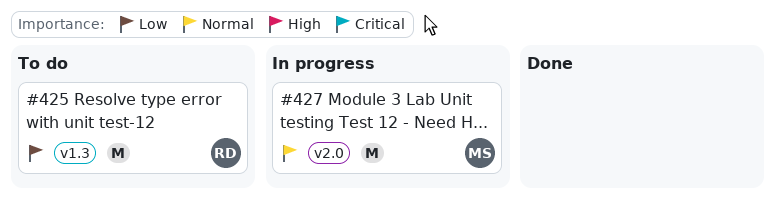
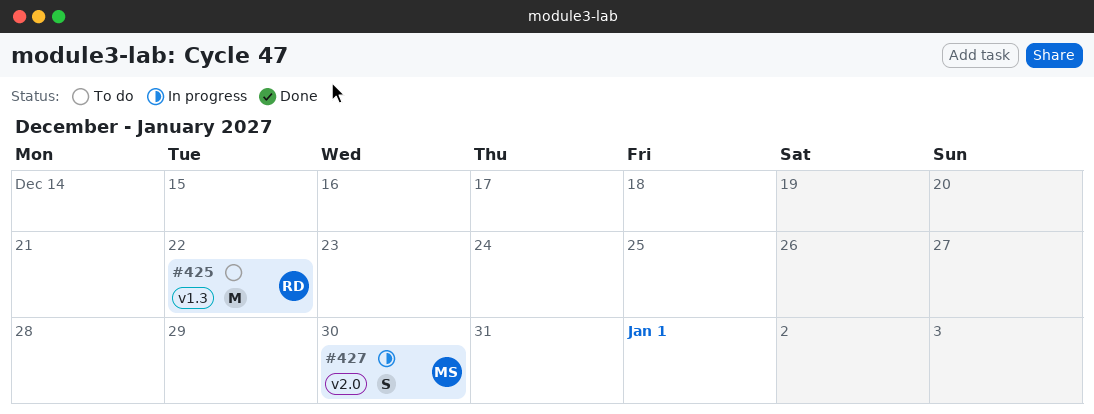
#427, estimate: M -> S

